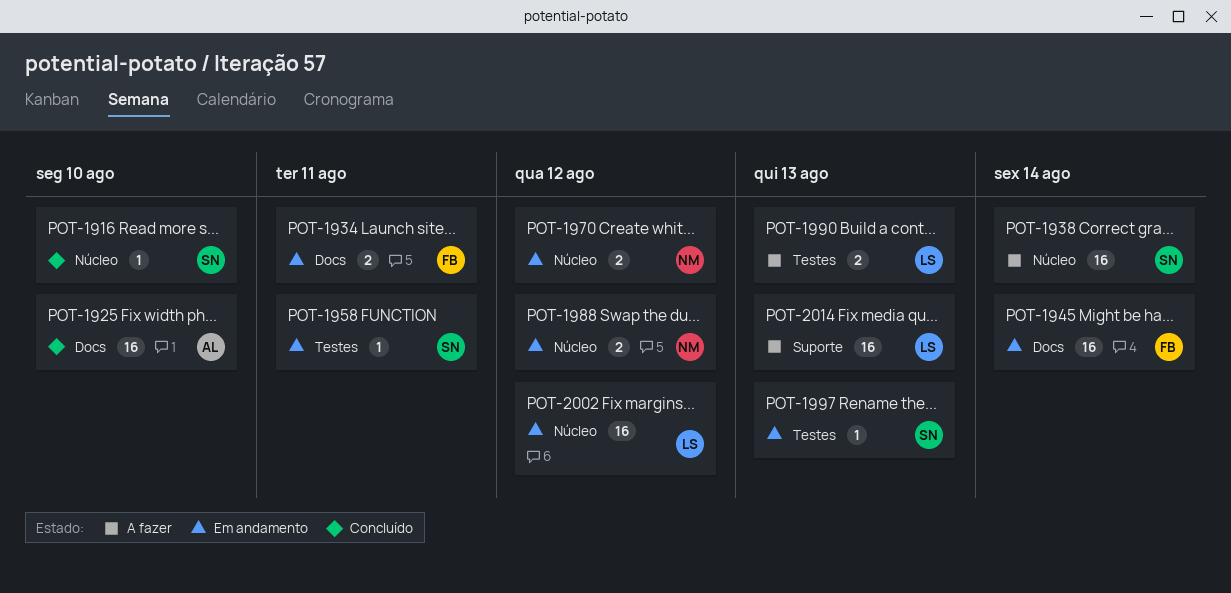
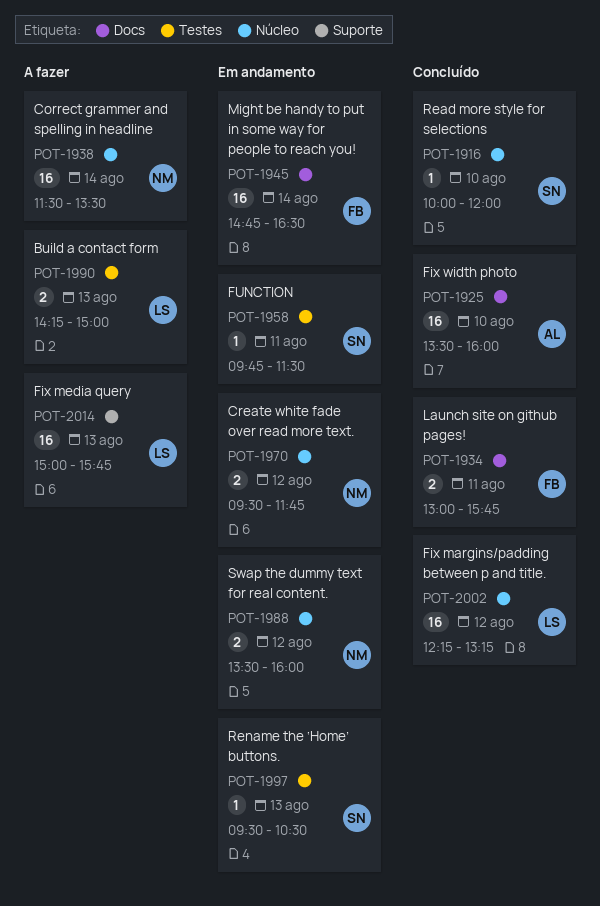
POT-1934, status: Em andamento -> Concluído
POT-1938, owner: SN -> NM
POT-2002, status: Em andamento -> Concluído

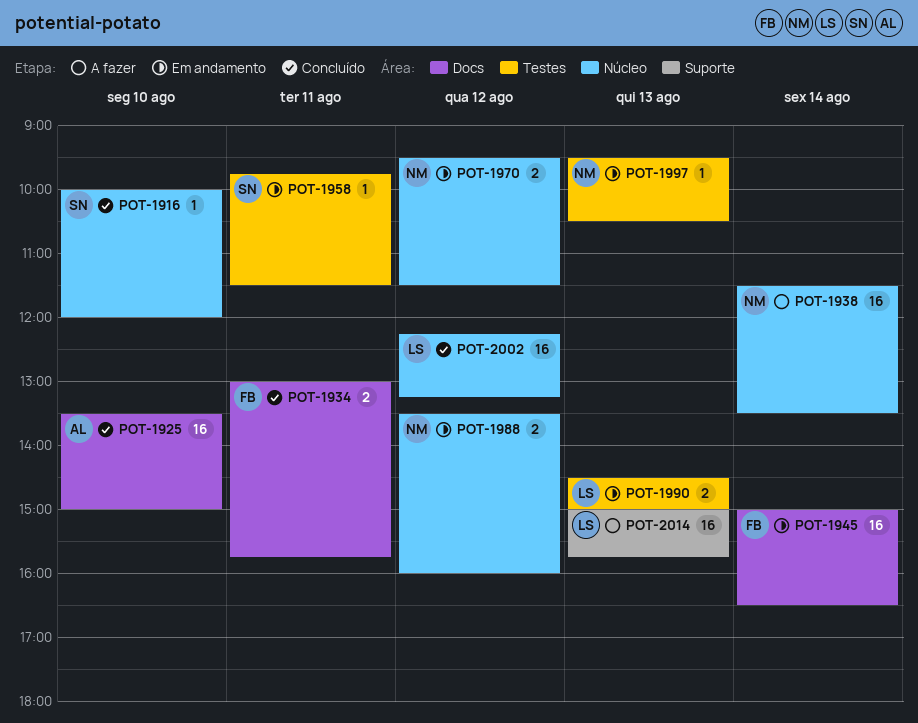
POT-1925, ends: 16:00 -> 15:00
POT-1945, begins: 14:45 -> 15:00
POT-1970, ends: 11:45 -> 11:30
POT-1990, status: A fazer -> Em andamento
POT-1990, begins: 14:15 -> 14:30
POT-1997, owner: SN -> NM

